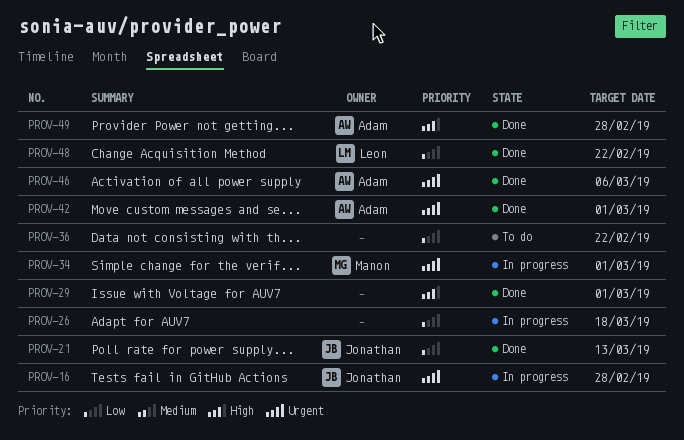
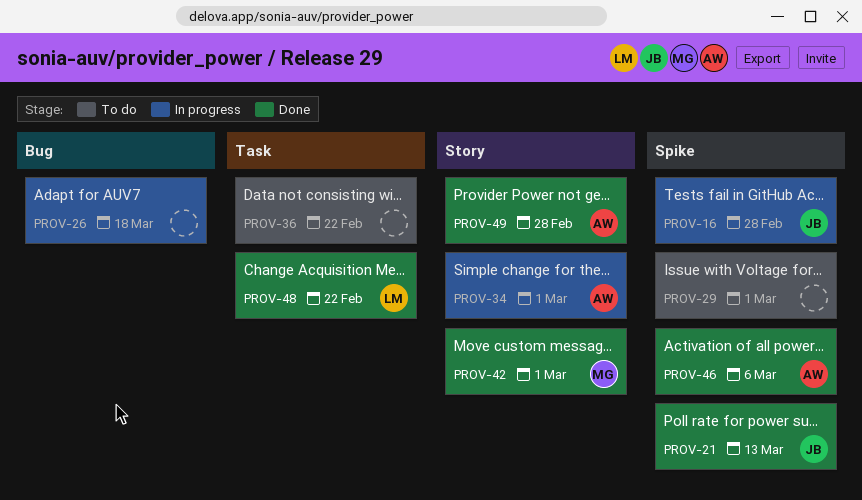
PROV-29, status: Done -> To do
PROV-34, owner: Manon -> Adam
PROV-42, owner: Adam -> Manon

